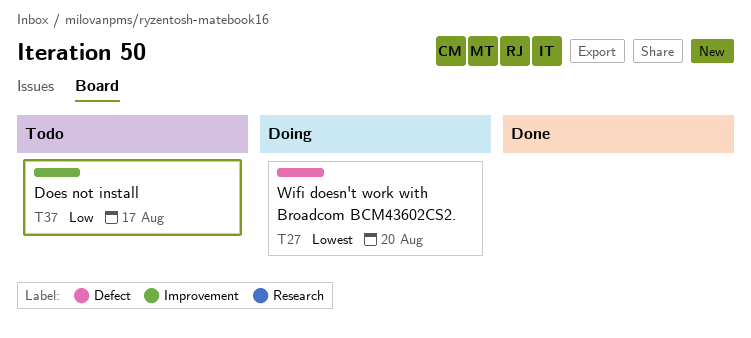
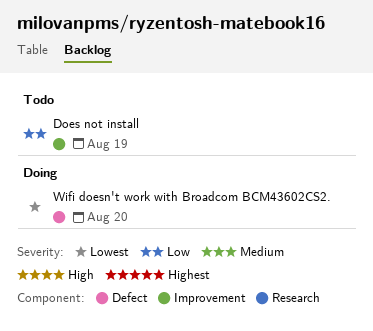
Does not install, due: Aug 17 -> Aug 19

